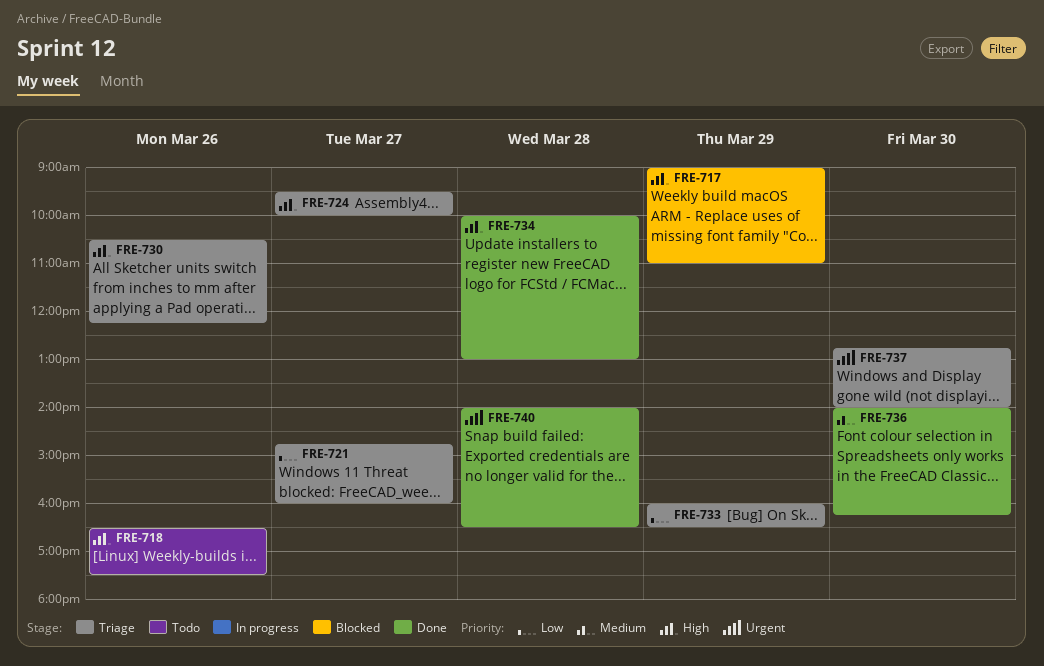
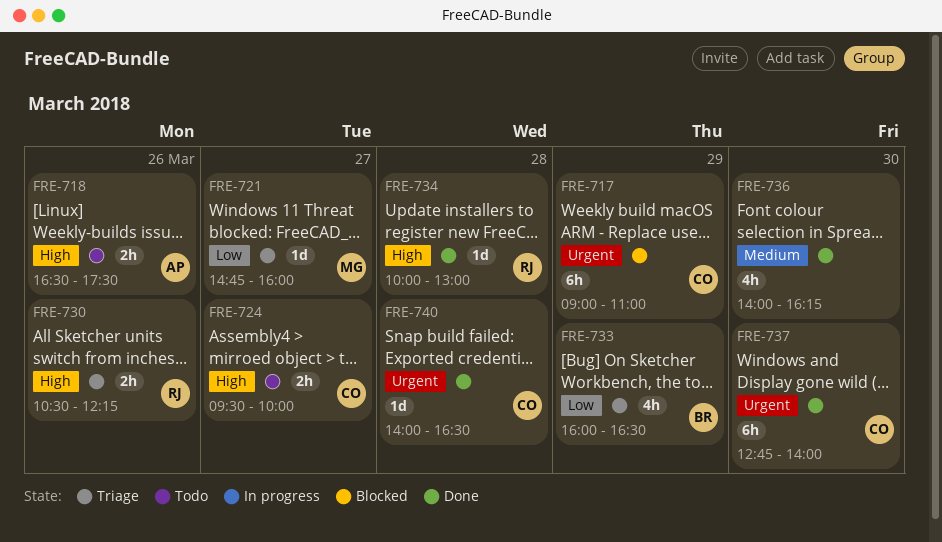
FRE-717, priority: High -> Urgent
FRE-724, status: Triage -> Todo
FRE-737, status: Triage -> Done

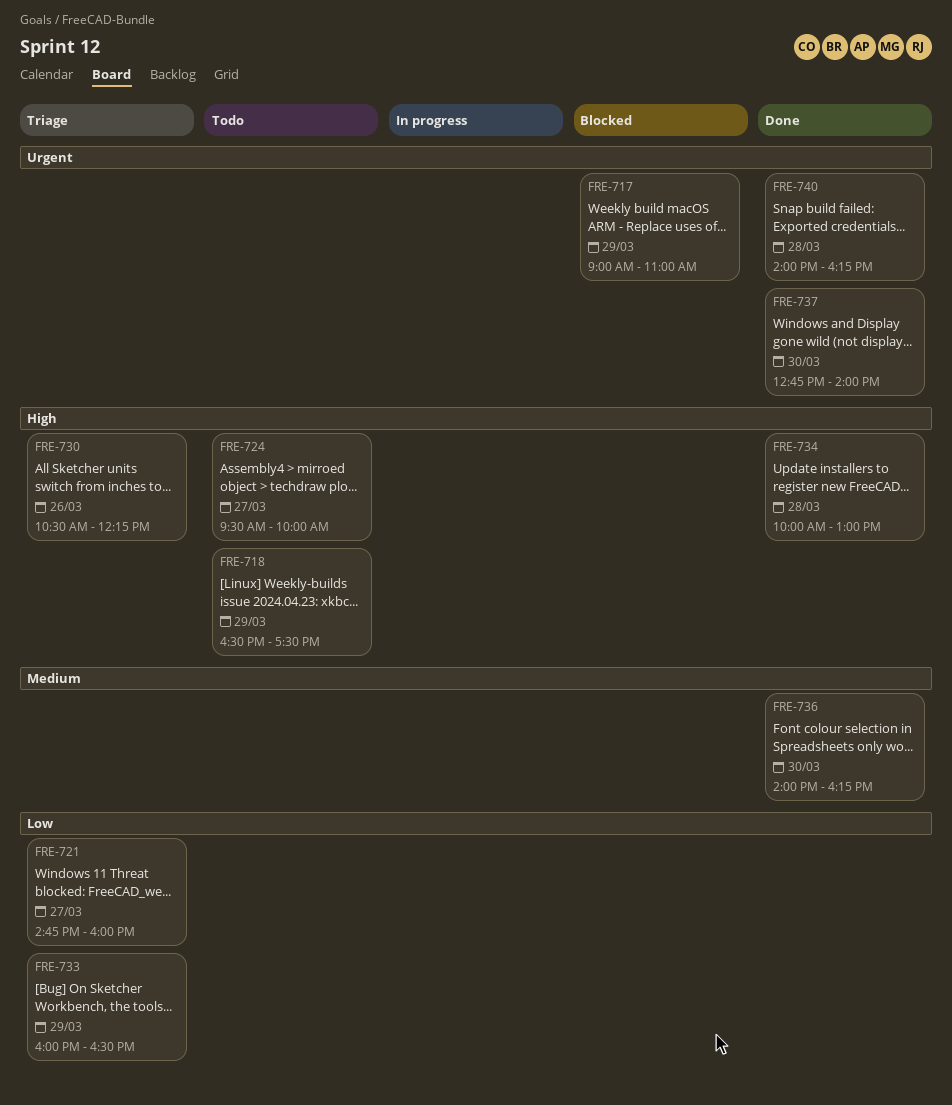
FRE-718, day: Mar 26 -> Mar 29
FRE-740, ends: 16:30 -> 16:15

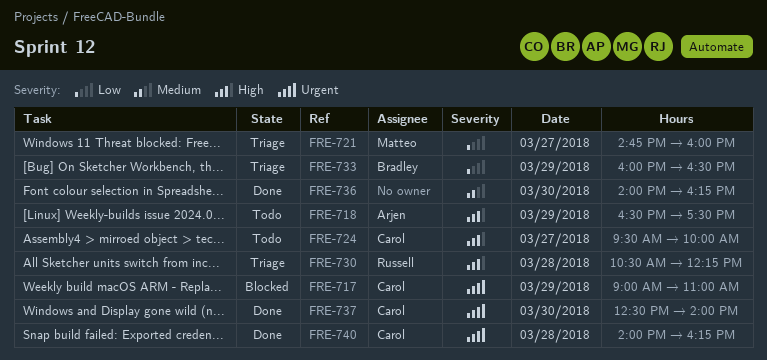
FRE-730, day: Mar 26 -> Mar 28
FRE-734: present -> none
FRE-737, begins: 12:45 -> 12:30

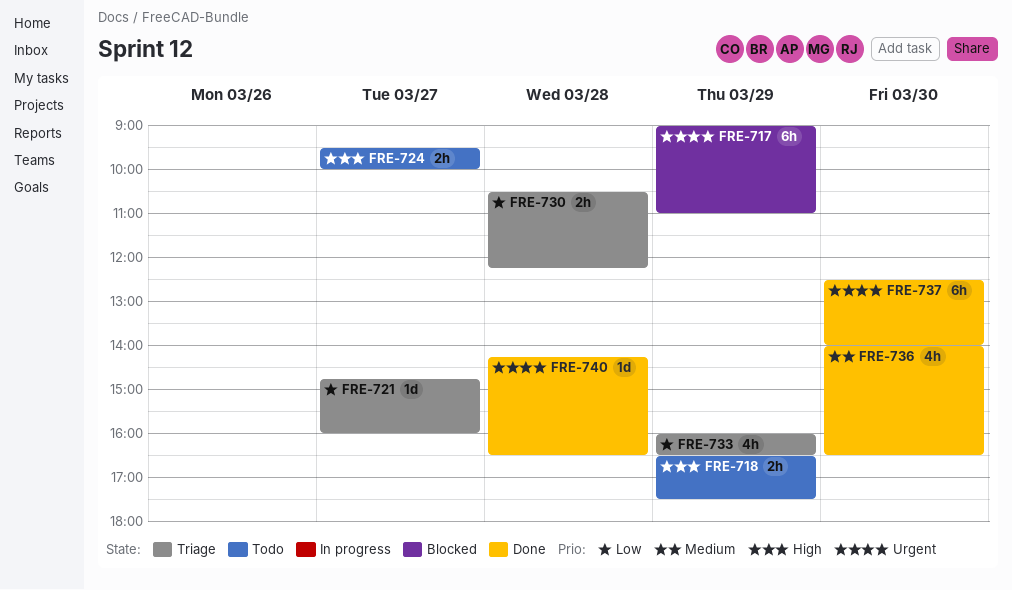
FRE-730, priority: High -> Low
FRE-736, ends: 16:15 -> 16:30
FRE-740, begins: 14:00 -> 14:15
FRE-740, ends: 16:15 -> 16:30

